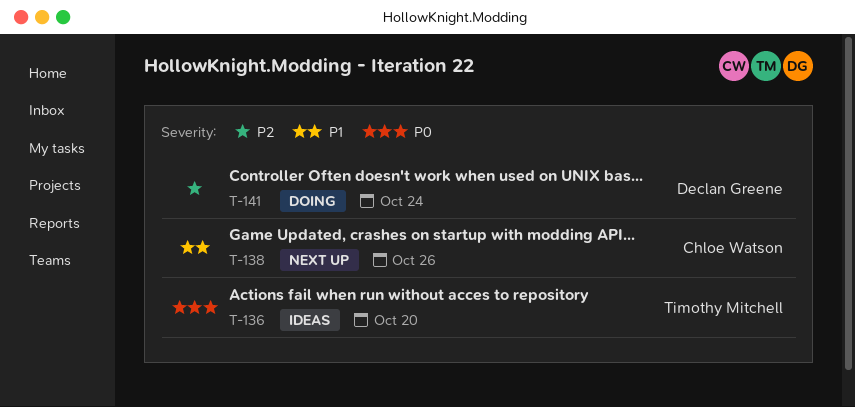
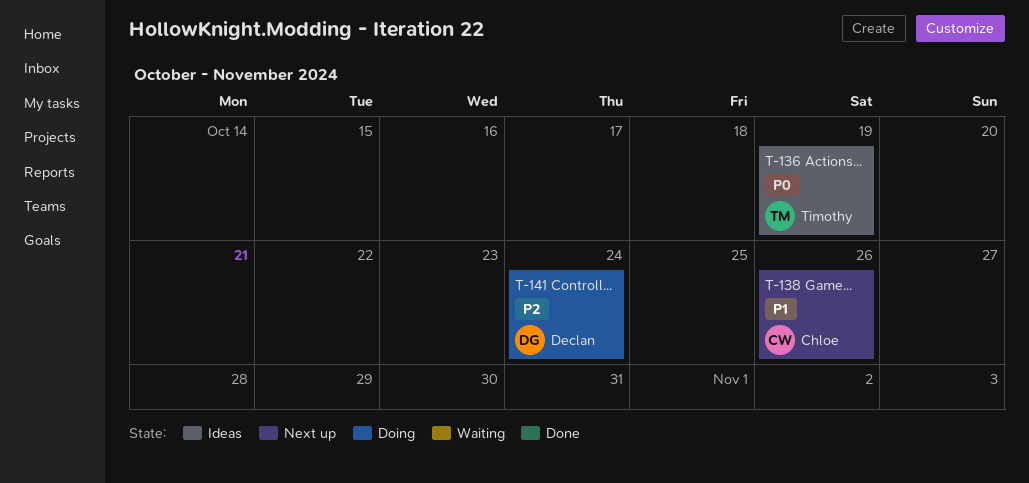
T-136, due: Oct 20 -> Oct 19

